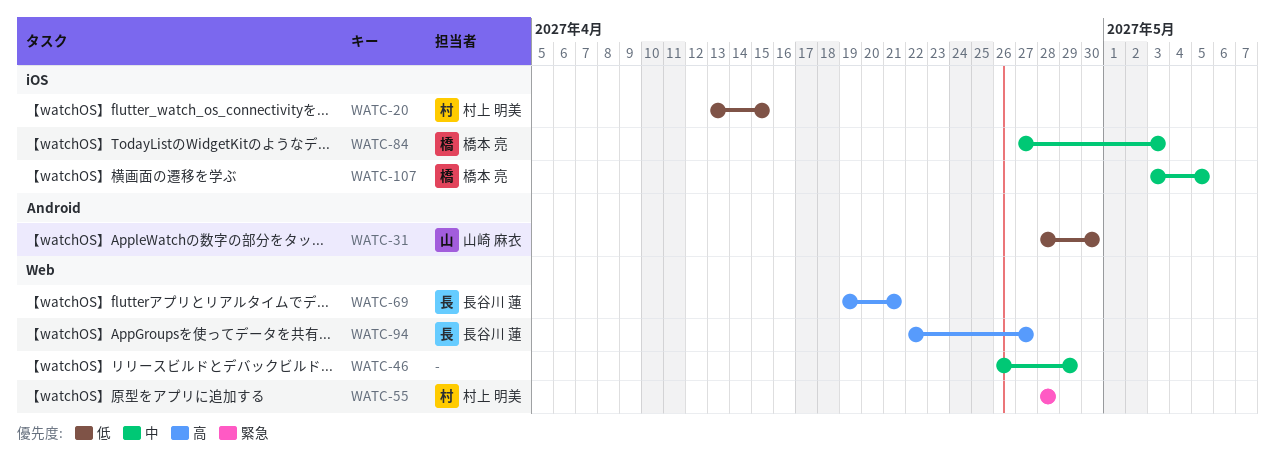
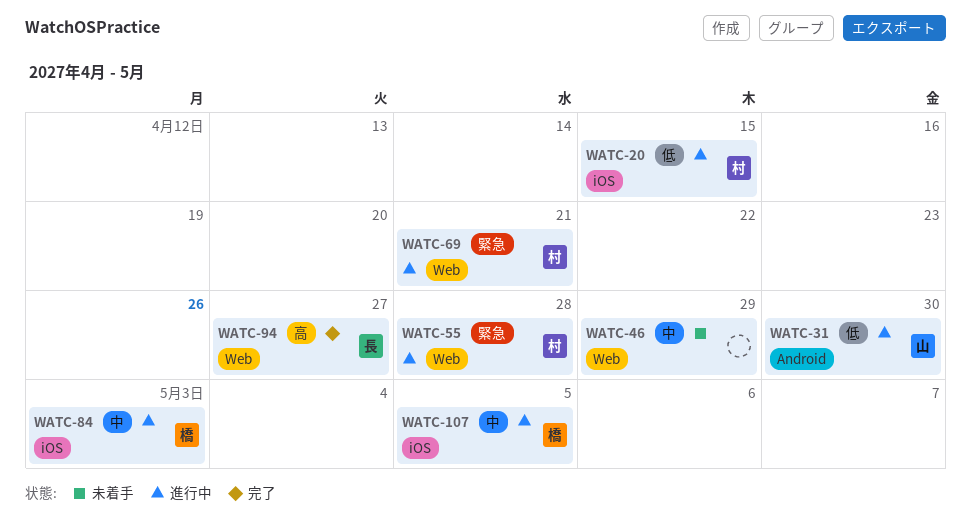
WATC-69, owner: 長谷川 蓮 -> 村上 明美
WATC-69, priority: 高 -> 緊急

